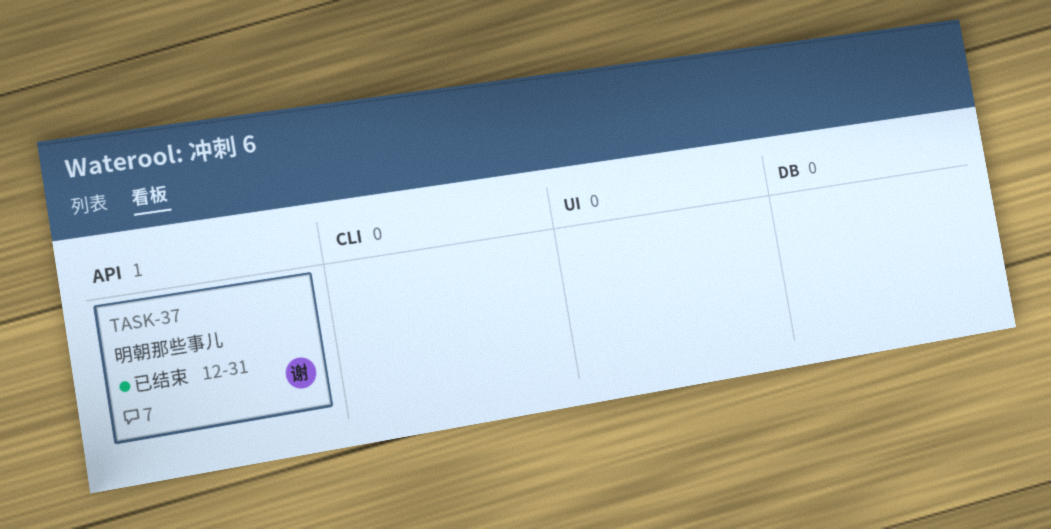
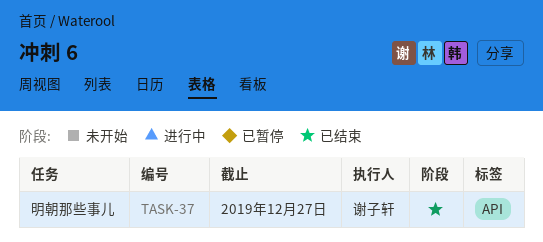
TASK-37, due: Dec 31 -> Dec 27

